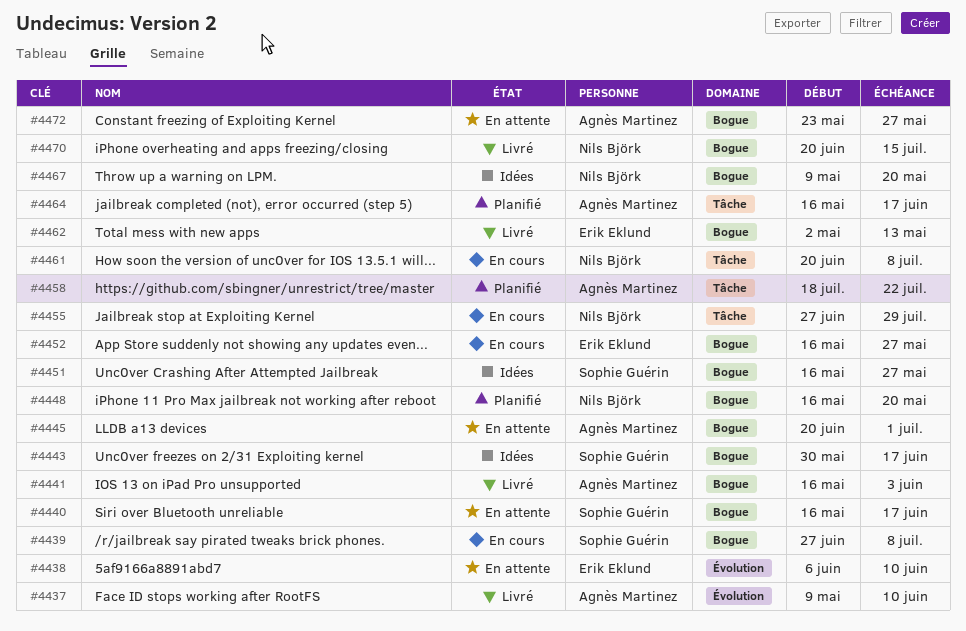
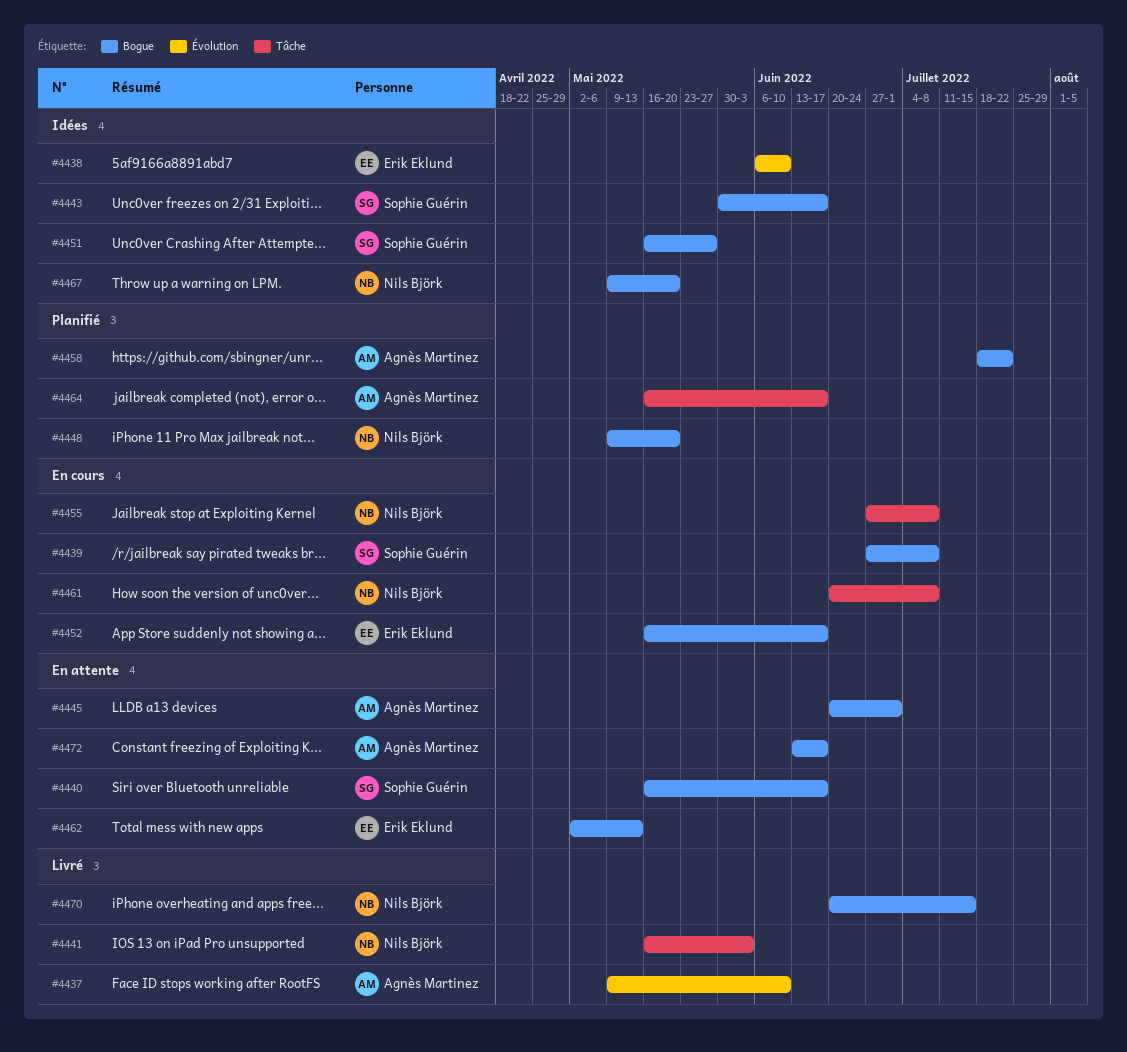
#4438, status: En attente -> Idées
#4441, owner: Agnès Martinez -> Nils Björk
#4441, label: Bogue -> Tâche
#4448, start: May 16 -> May 9
#4452, due: May 27 -> Jun 17
#4455, due: Jul 29 -> Jul 8
#4458, label: Tâche -> Bogue
#4462, status: Livré -> En attente
#4472, start: May 23 -> Jun 13
#4472, due: May 27 -> Jun 17

